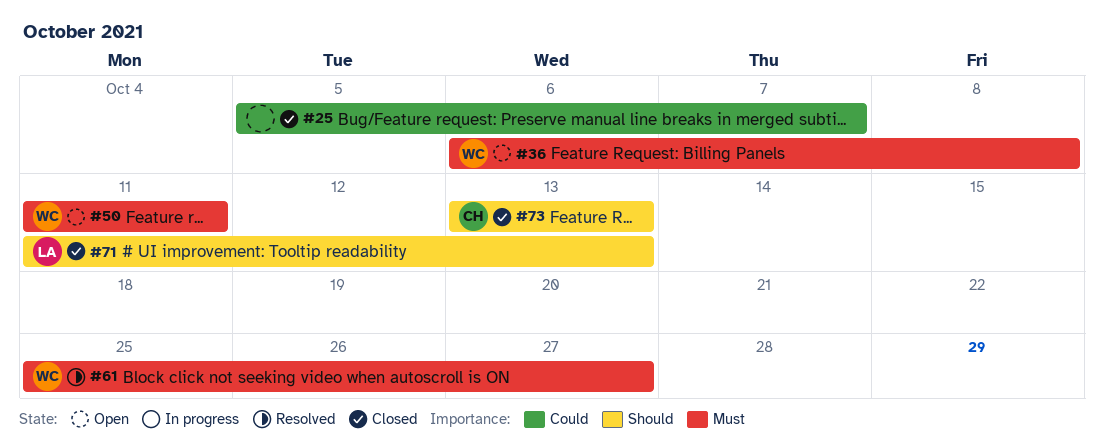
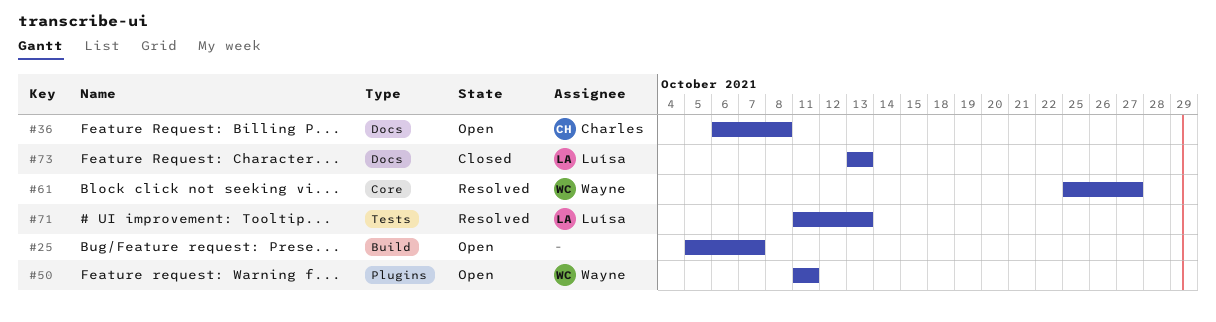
#25, status: Closed -> Open
#36, owner: Wayne -> Charles
#71, status: Closed -> Resolved
#73, owner: Charles -> Luísa

